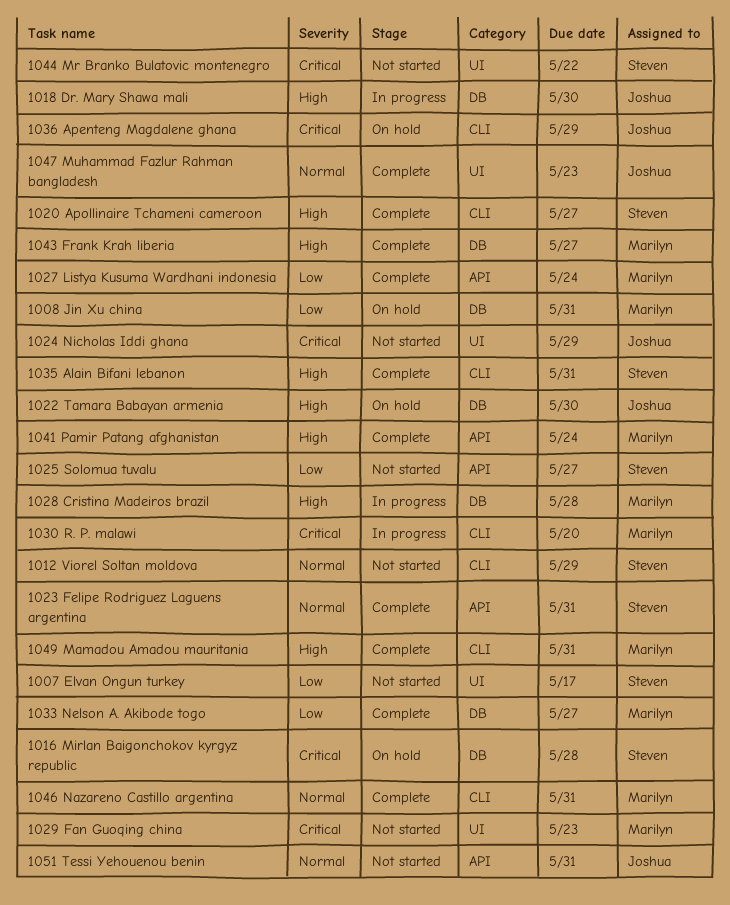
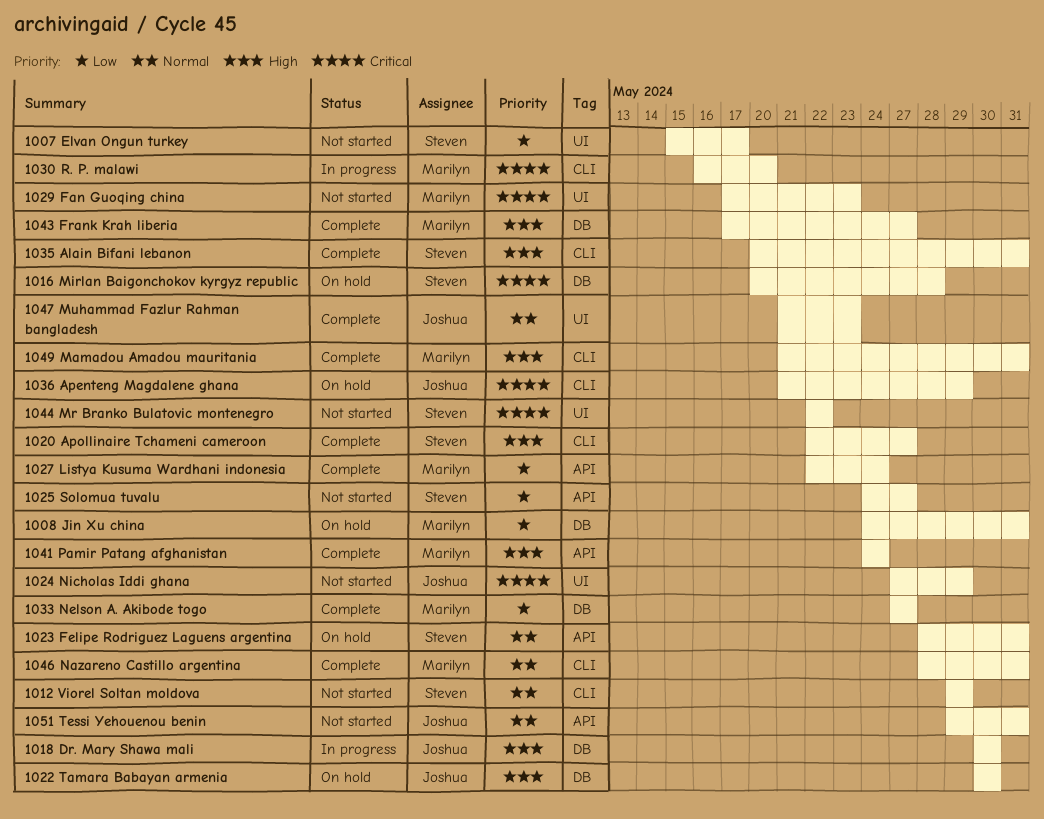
1023 Felipe Rodriguez Laguens argentina, status: Complete -> On hold
1028 Cristina Madeiros brazil: present -> none

